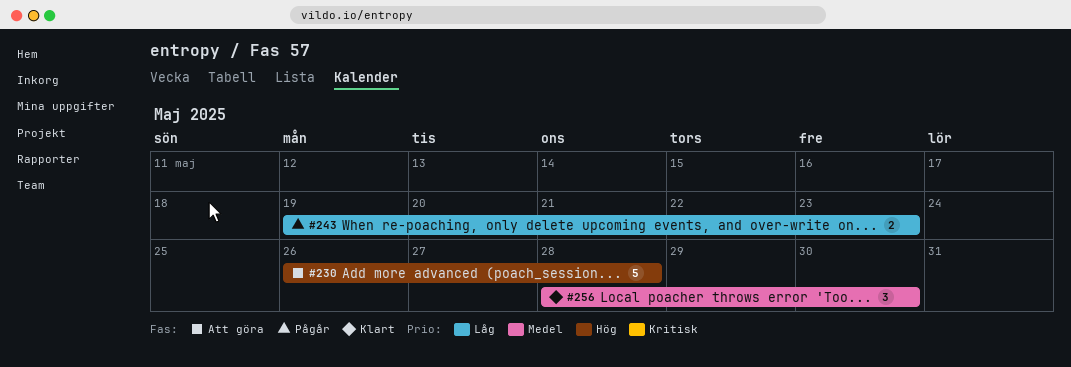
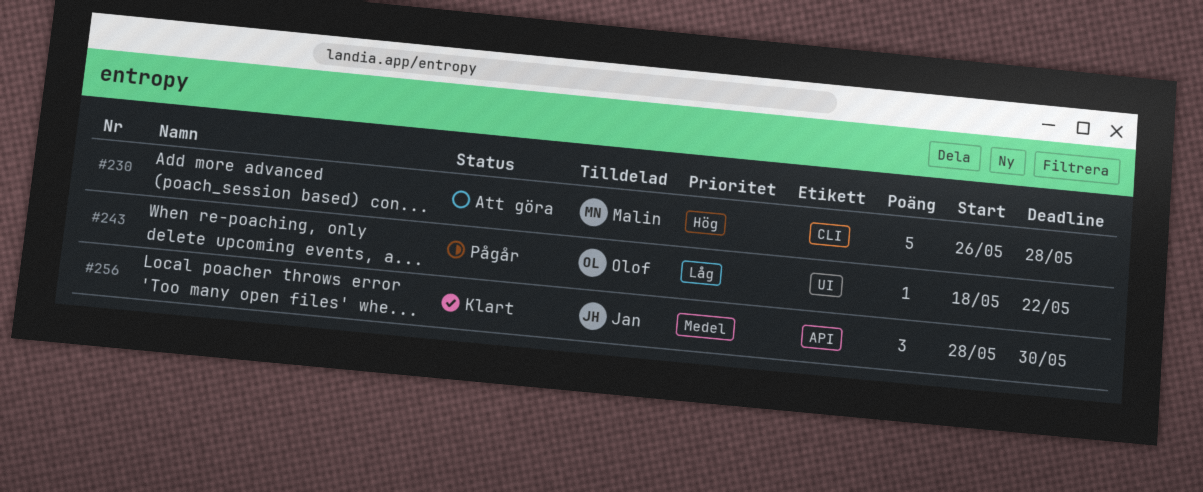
#243, estimate: 2 -> 1
#243, start: May 19 -> May 18
#243, due: May 23 -> May 22

